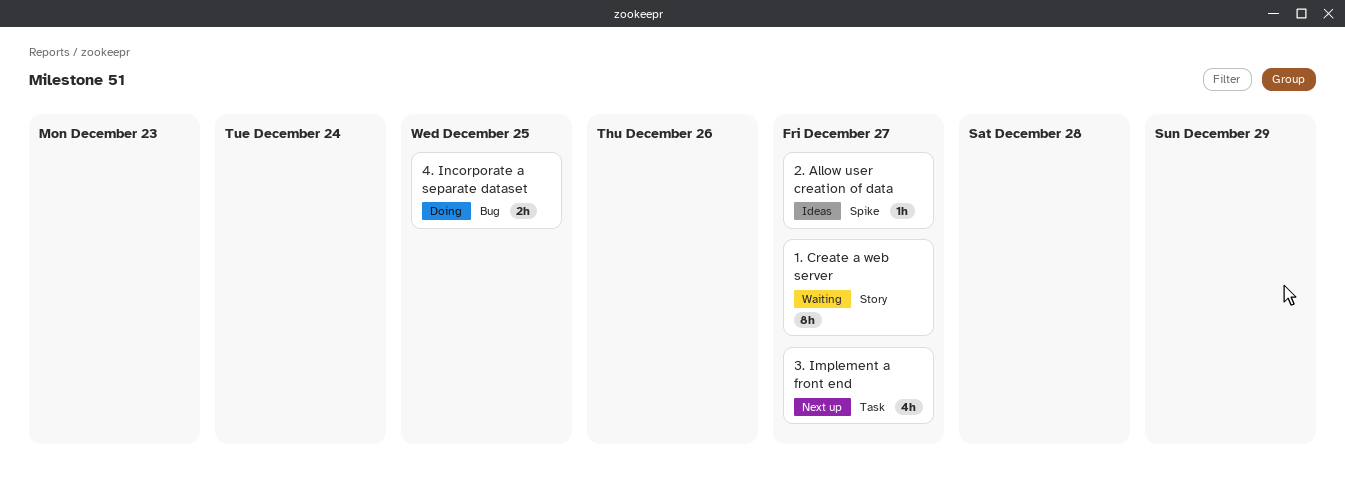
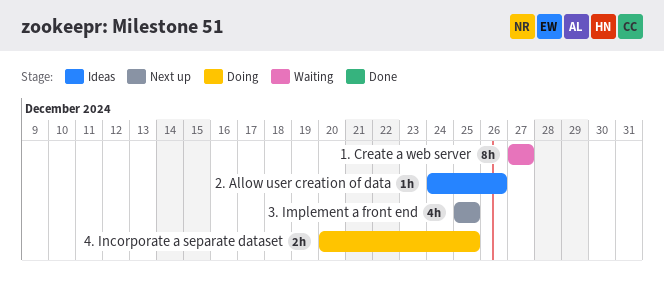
2. Allow user creation of data, due: Dec 27 -> Dec 26
3. Implement a front end, due: Dec 27 -> Dec 25

